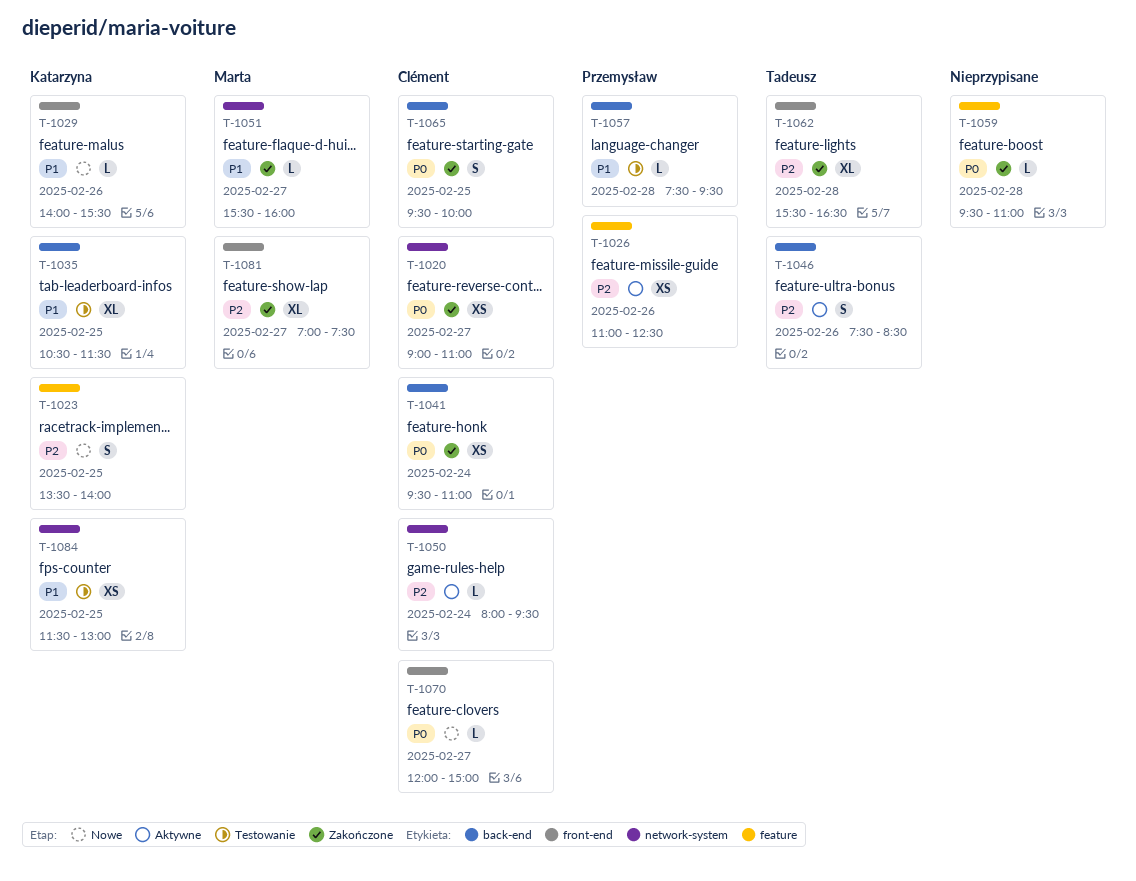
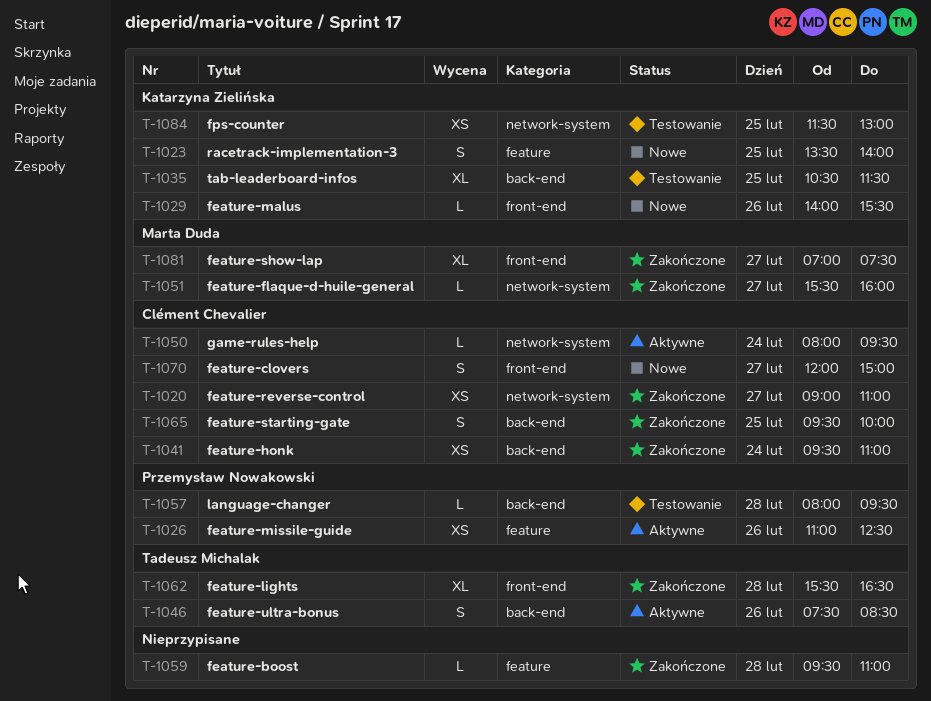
T-1057, begins: 07:30 -> 08:00
T-1070, estimate: L -> S

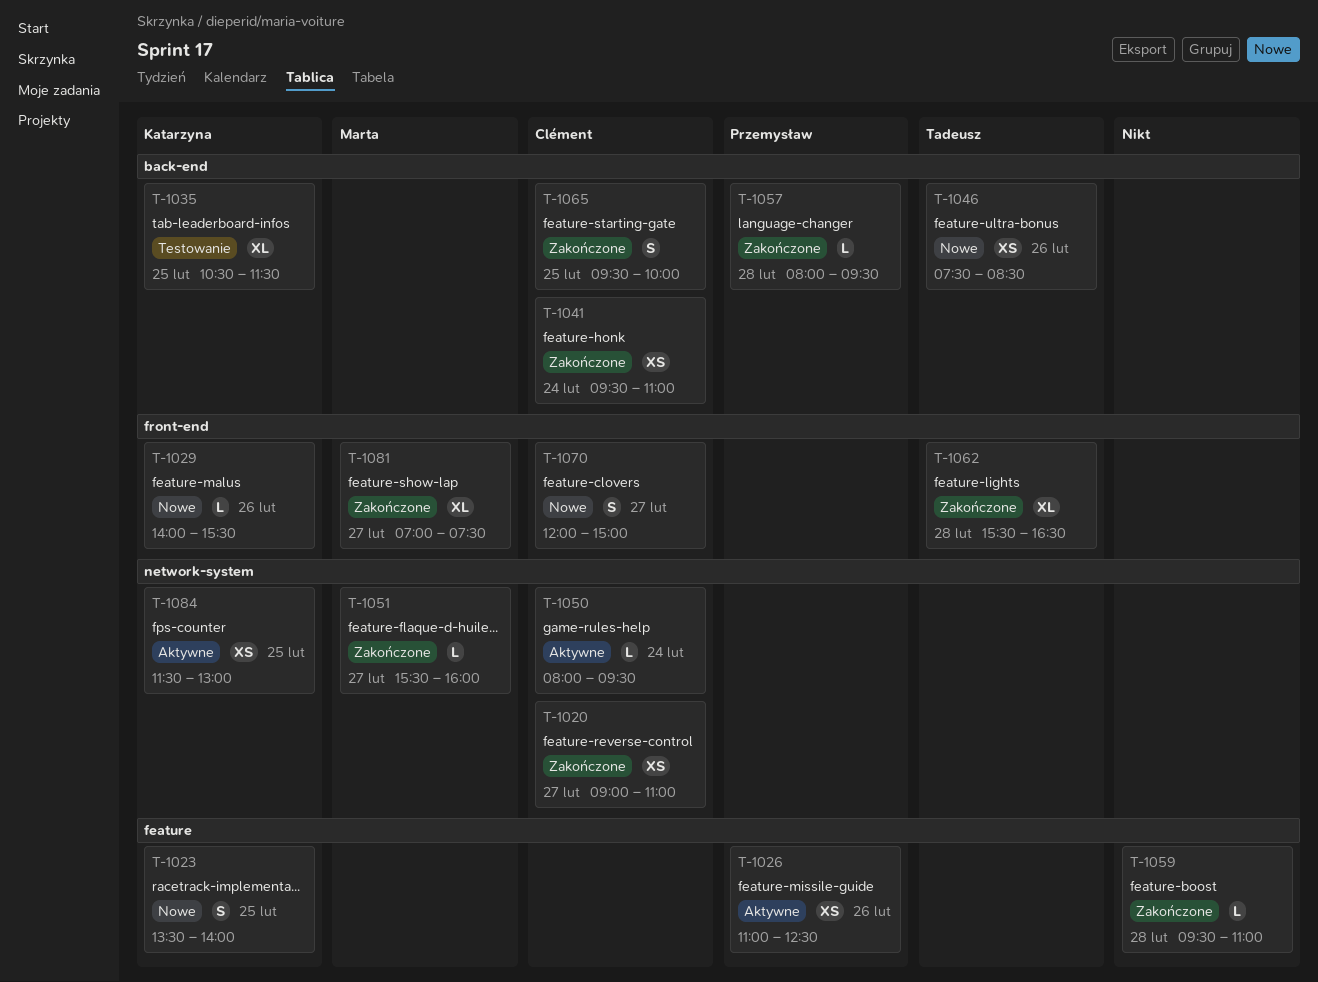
T-1046, status: Aktywne -> Nowe
T-1046, estimate: S -> XS
T-1057, status: Testowanie -> Zakończone
T-1084, status: Testowanie -> Aktywne

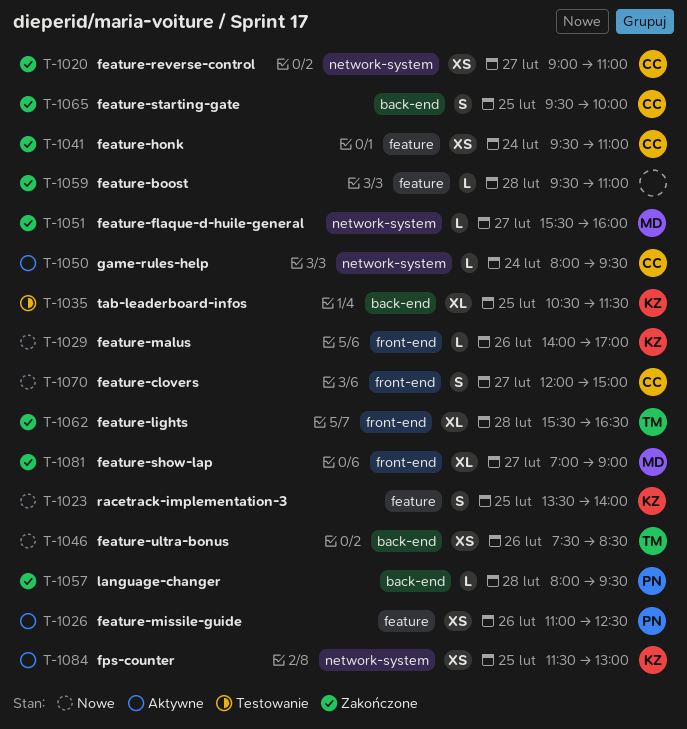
T-1029, ends: 15:30 -> 17:00
T-1041, label: back-end -> feature
T-1081, ends: 07:30 -> 09:00

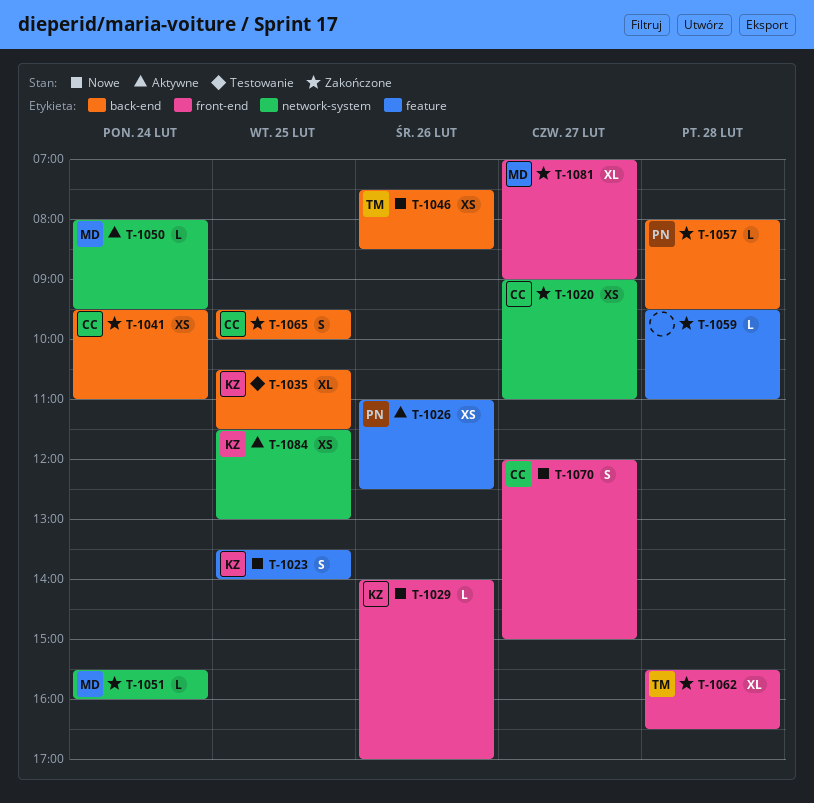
T-1041, label: feature -> back-end
T-1050, owner: CC -> MD
T-1051, day: Feb 27 -> Feb 24

